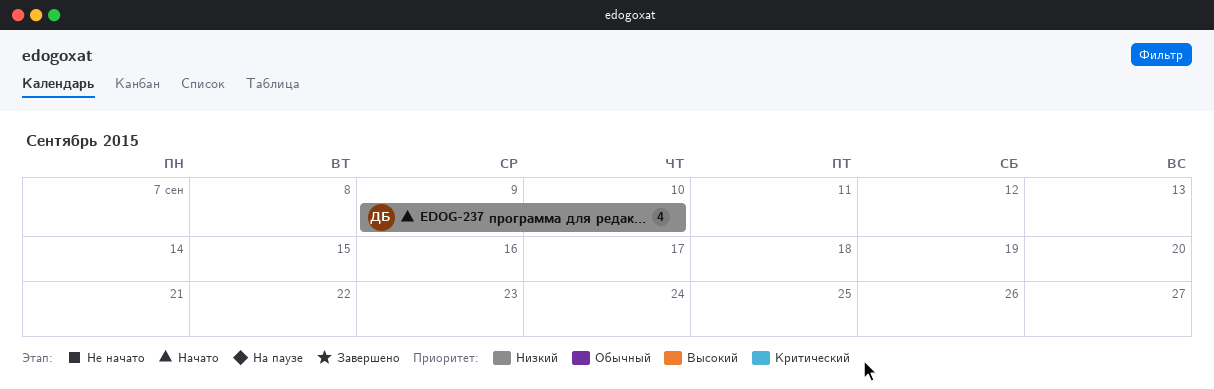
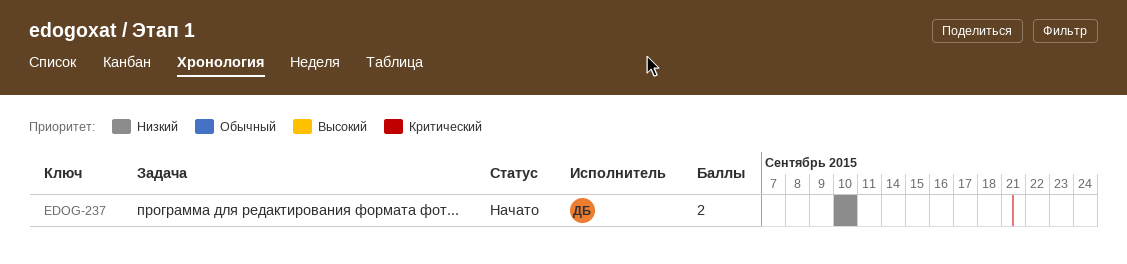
EDOG-237, estimate: 4 -> 2
EDOG-237, start: Sep 9 -> Sep 10

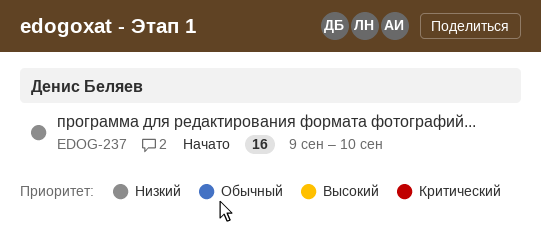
EDOG-237, estimate: 2 -> 16
EDOG-237, start: Sep 10 -> Sep 9

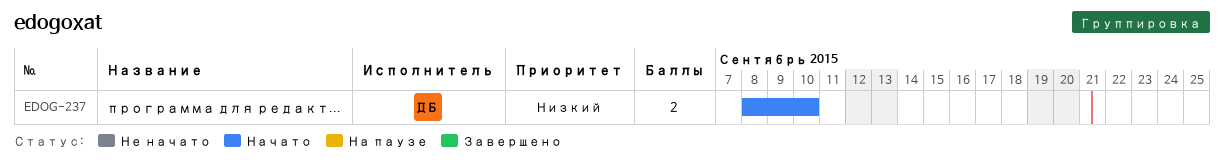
EDOG-237, estimate: 16 -> 2
EDOG-237, start: Sep 9 -> Sep 8

